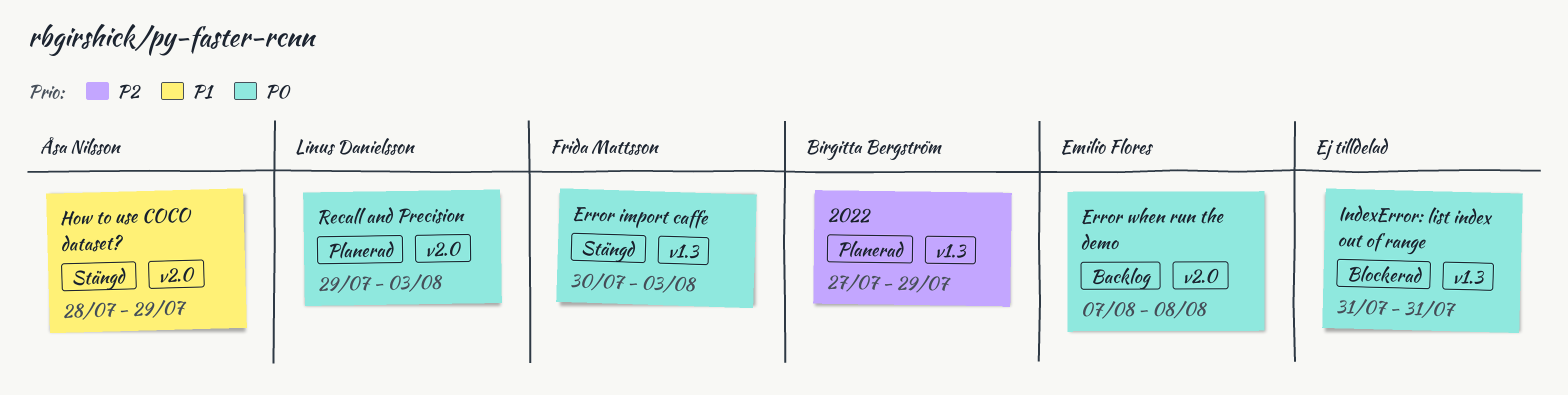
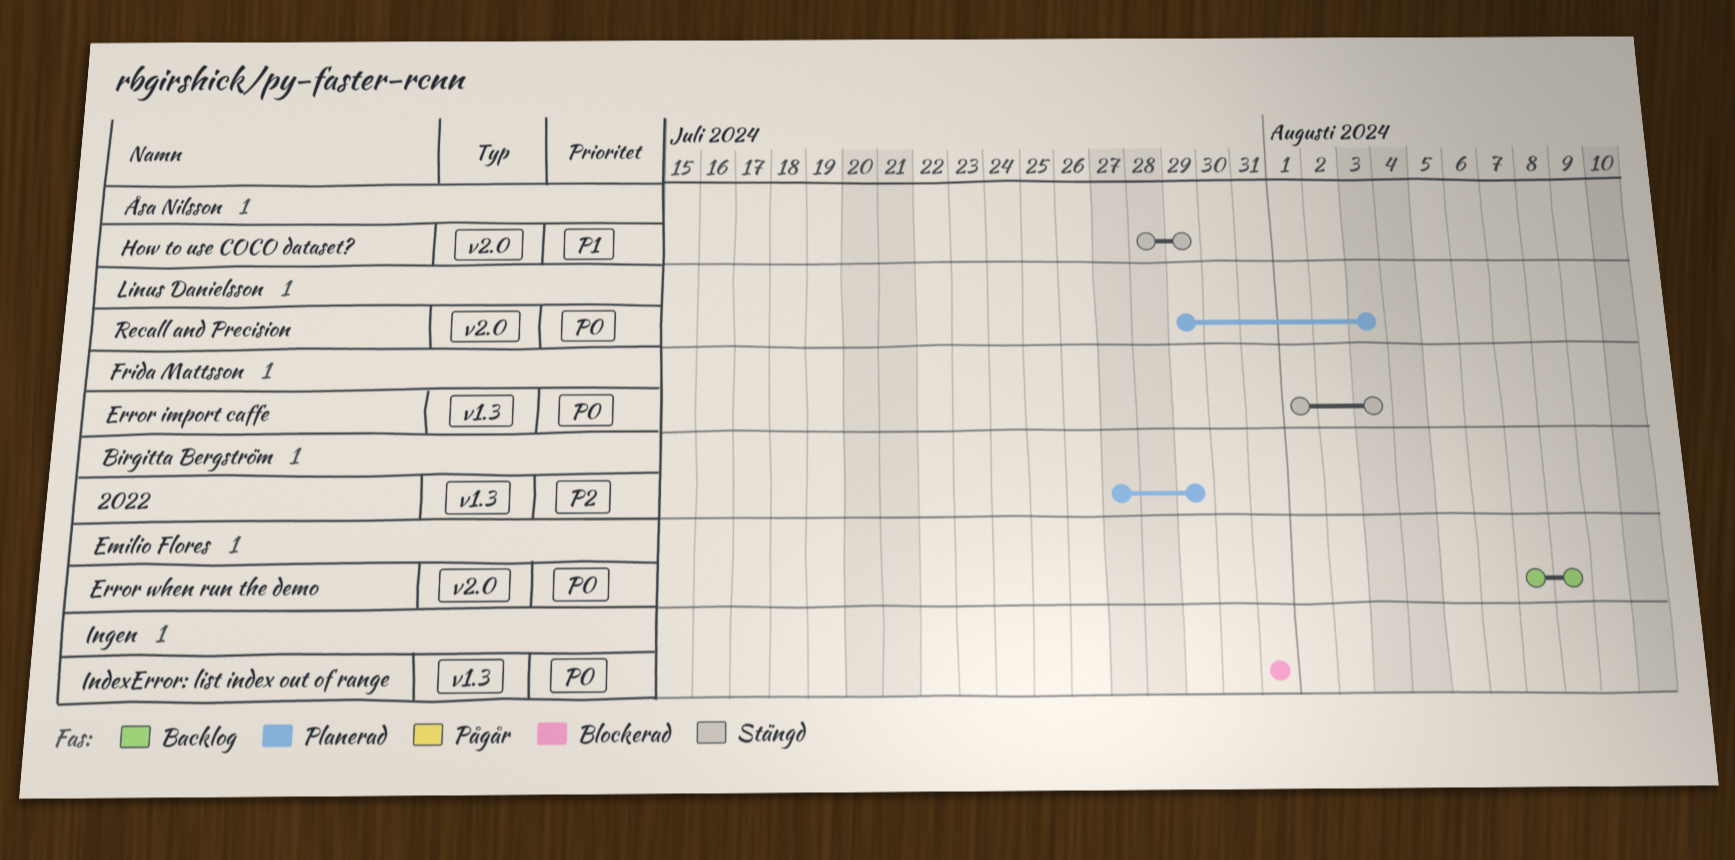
Error import caffe, start: Jul 30 -> Aug 1

